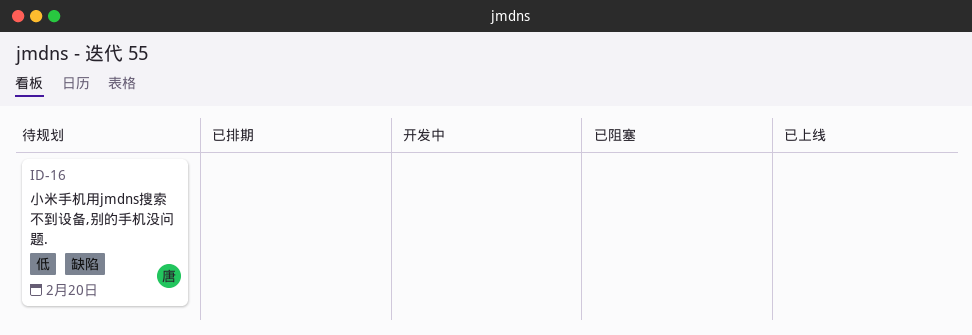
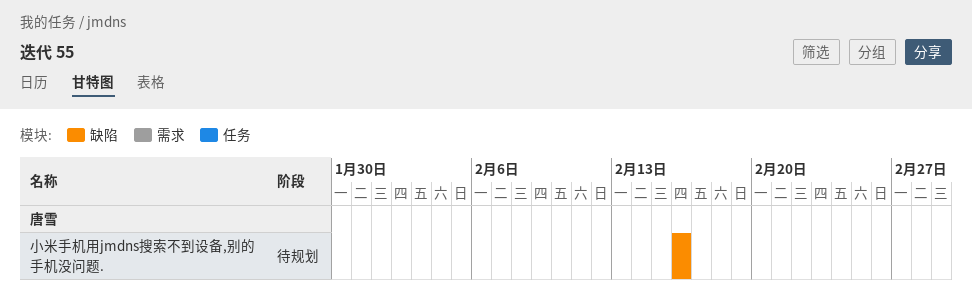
小米手机用jmdns搜索不到设备,别的手机没问题., due: Feb 20 -> Feb 16

